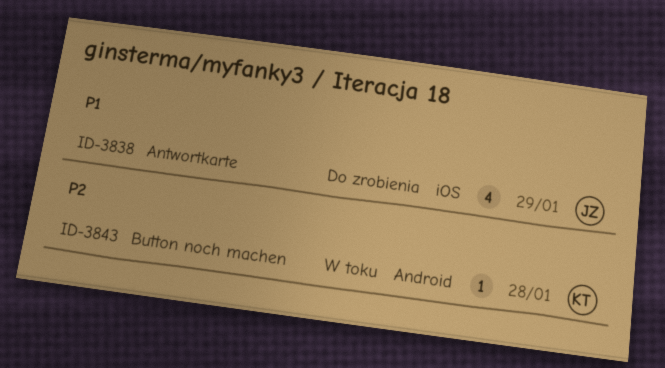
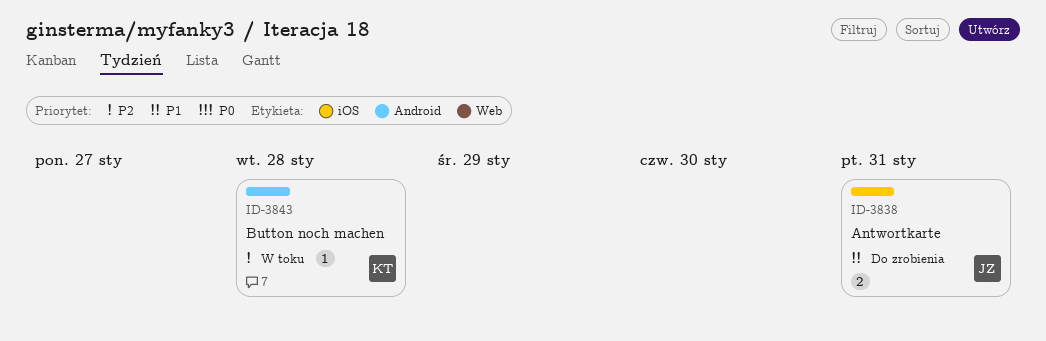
ID-3838, estimate: 4 -> 2
ID-3838, due: Jan 29 -> Jan 31

